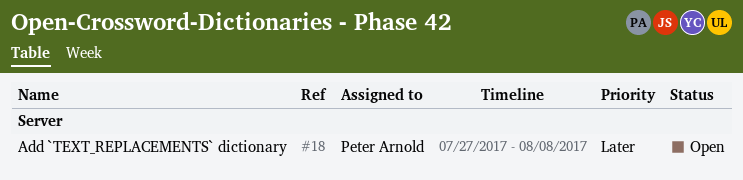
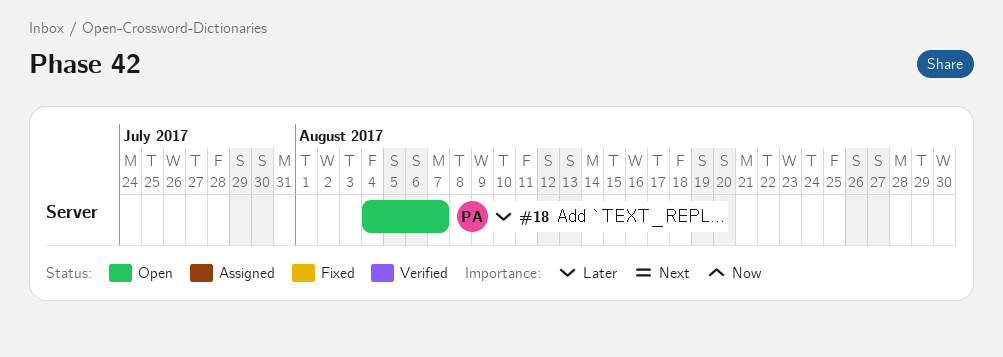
#18, start: Jul 27 -> Aug 4
#18, due: Aug 8 -> Aug 7

